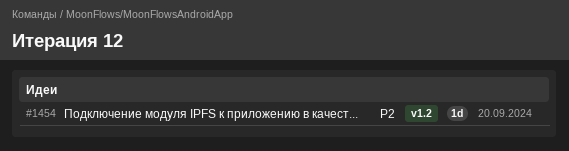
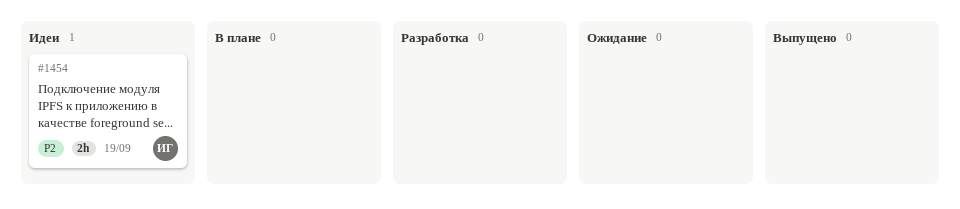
#1454, estimate: 1d -> 2h
#1454, due: Sep 20 -> Sep 19

